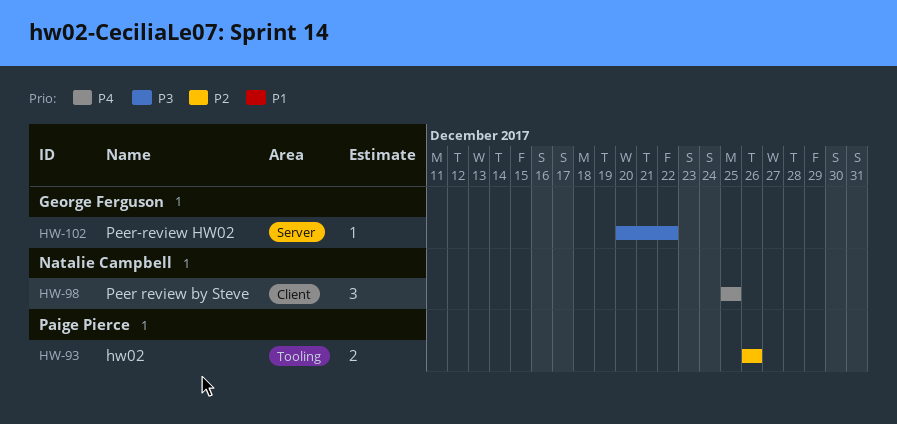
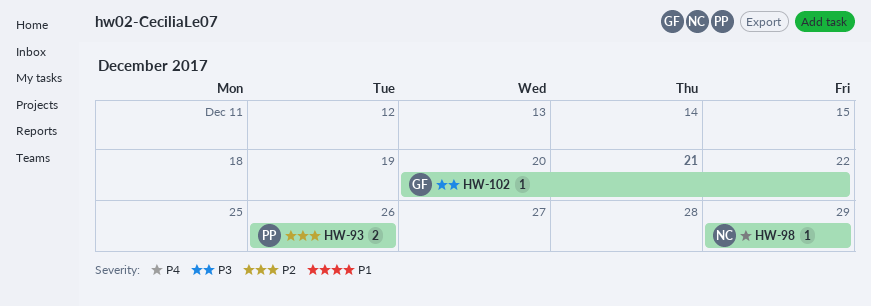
HW-98, estimate: 3 -> 1
HW-98, start: Dec 25 -> Dec 29
HW-98, due: Dec 25 -> Dec 29

